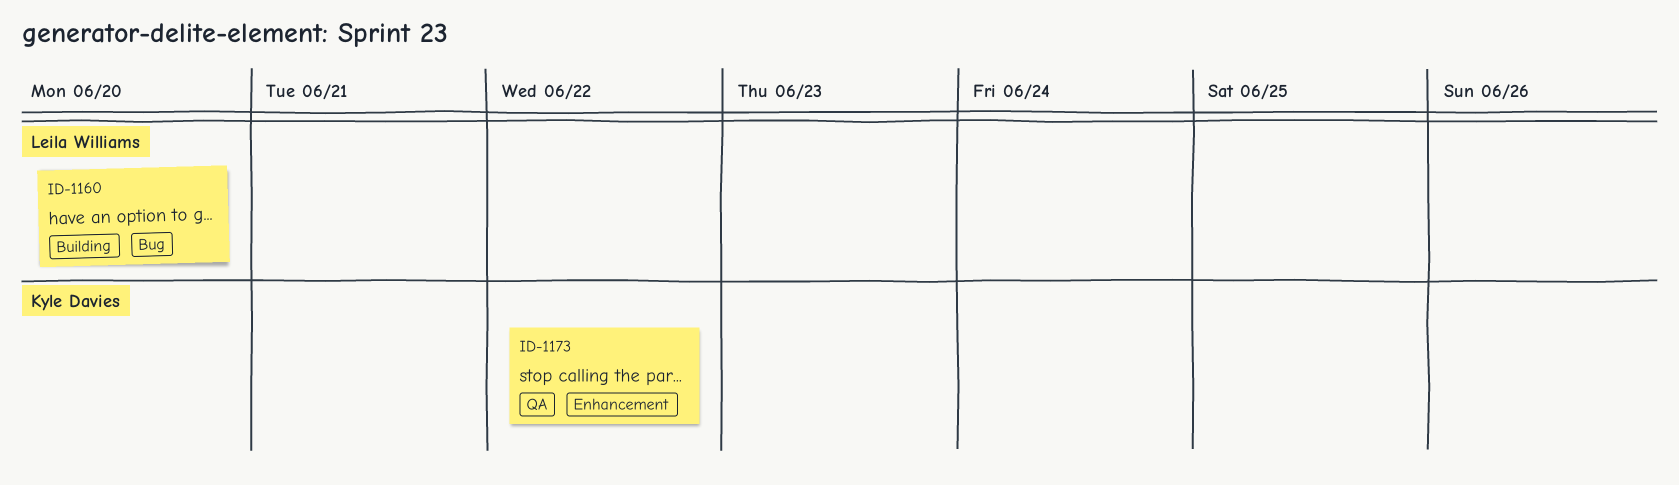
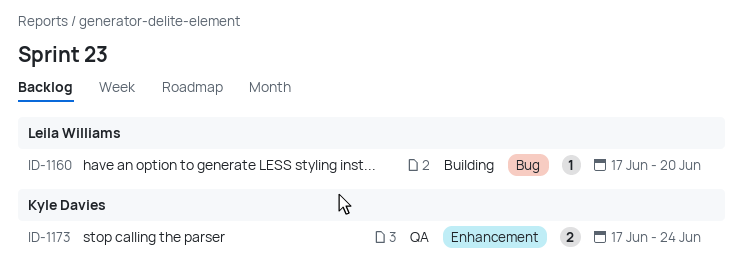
ID-1173, due: Jun 22 -> Jun 24

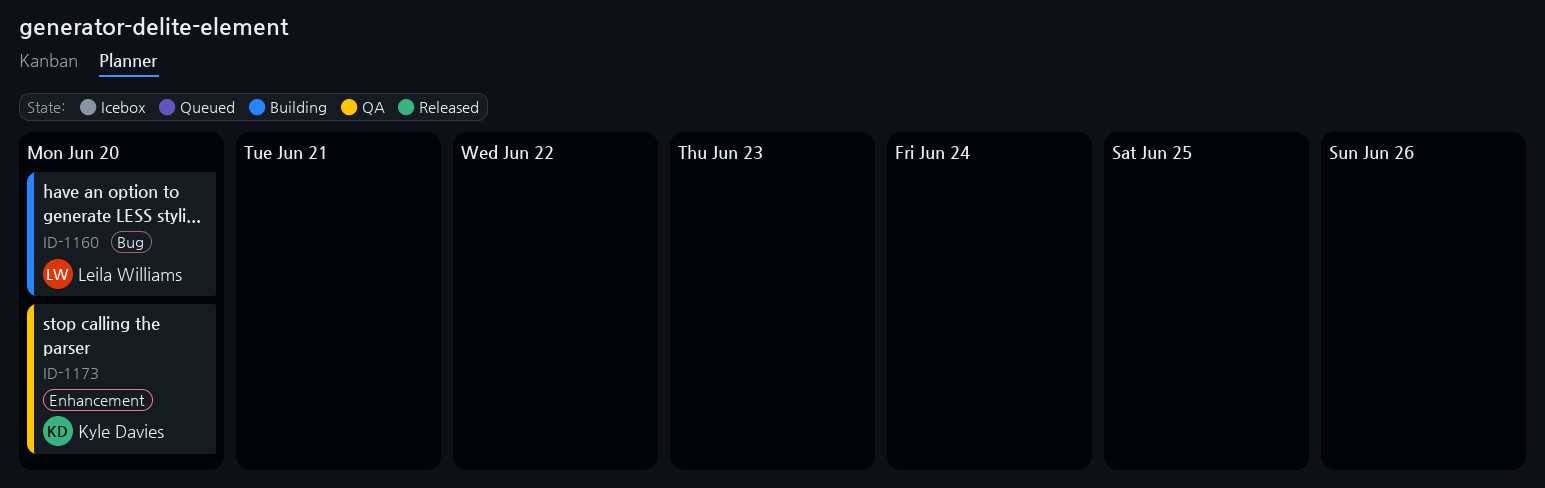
ID-1173, due: Jun 24 -> Jun 20

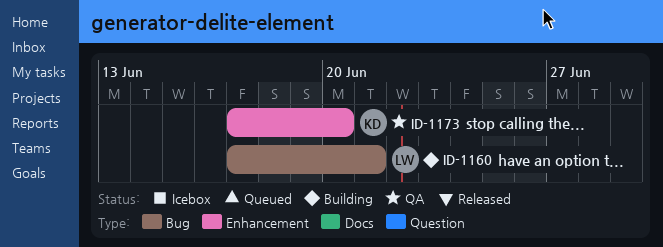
ID-1160, due: Jun 20 -> Jun 21

